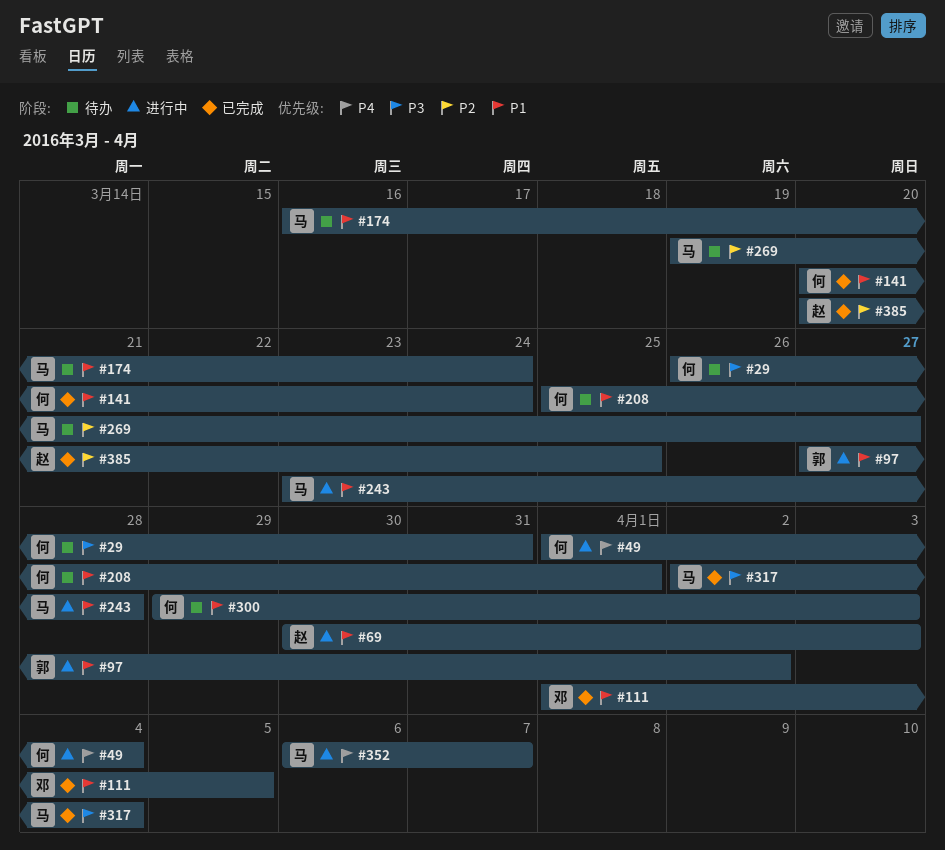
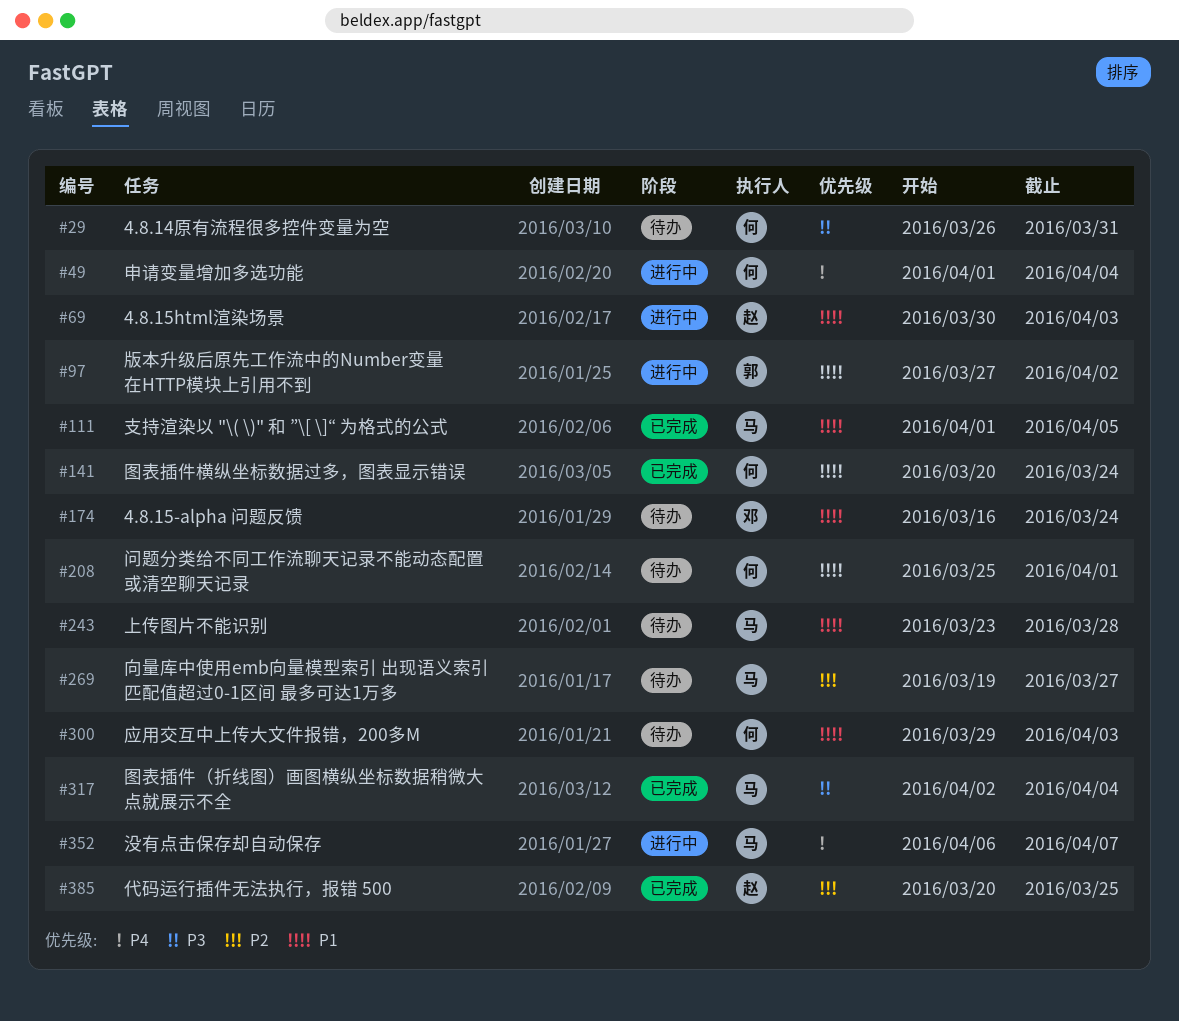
#111, owner: 邓 -> 马
#174, owner: 马 -> 邓
#243, status: 进行中 -> 待办

